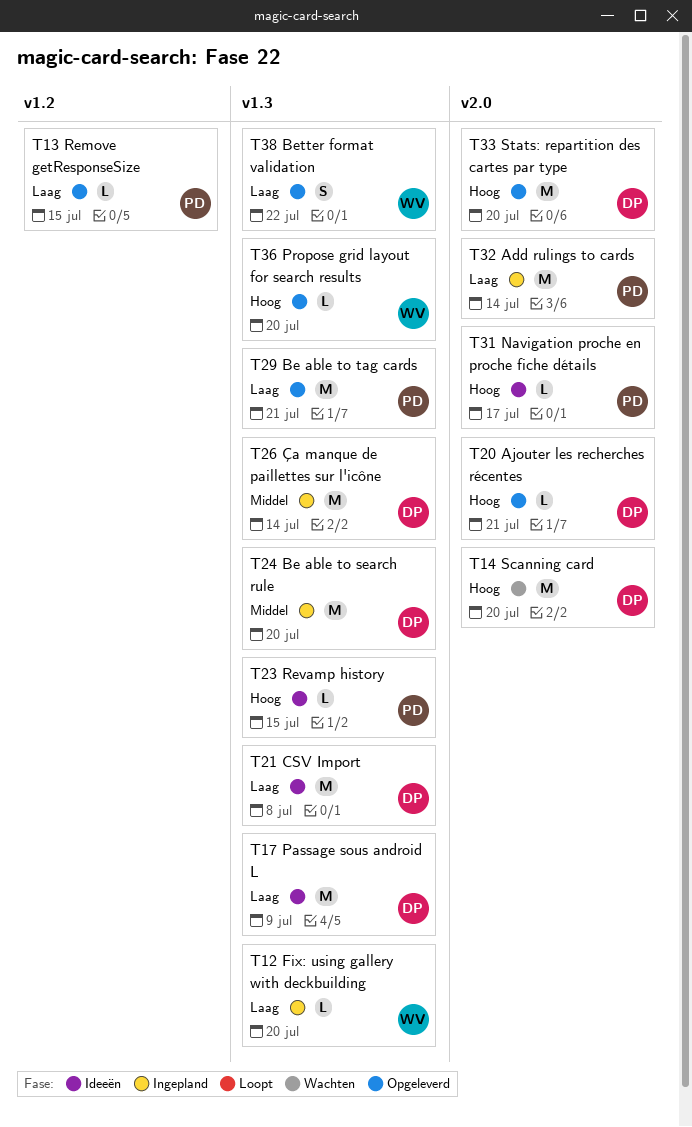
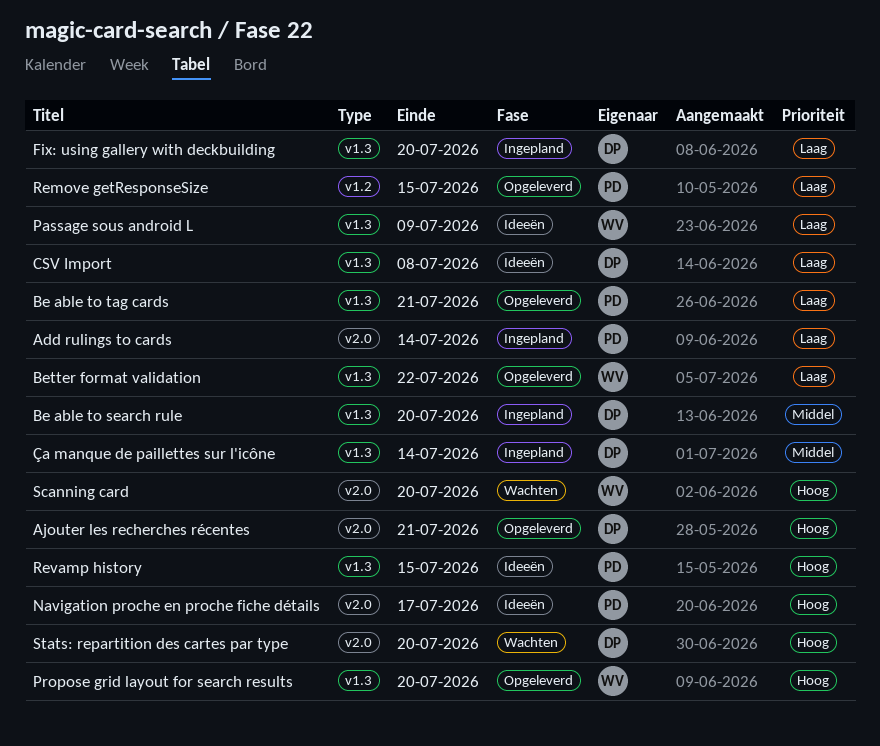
Fix: using gallery with deckbuilding, owner: WV -> DP
Passage sous android L, owner: DP -> WV
Scanning card, owner: DP -> WV
Stats: repartition des cartes par type, status: Opgeleverd -> Wachten

